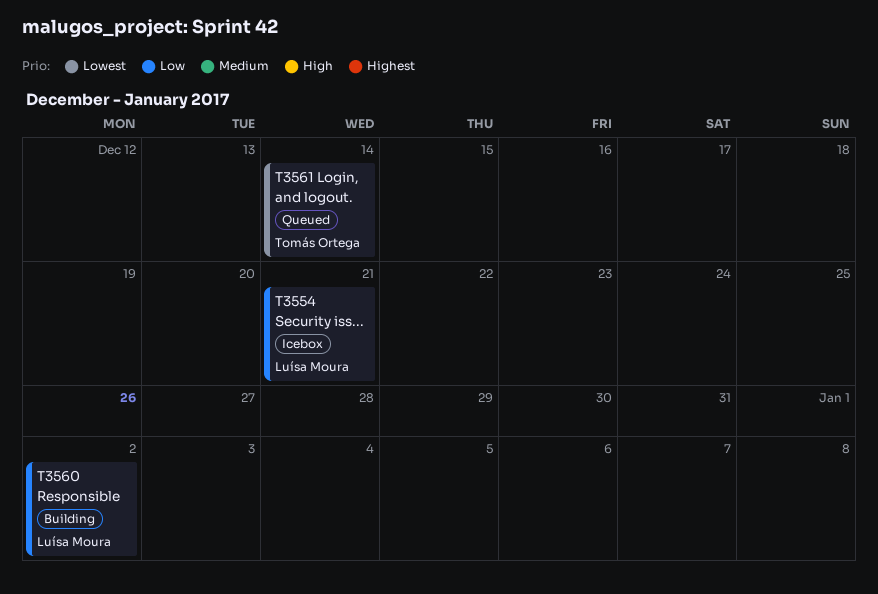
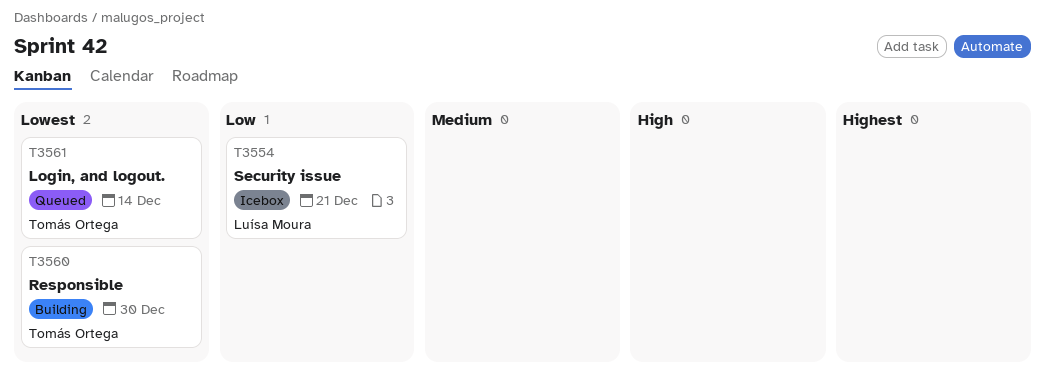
T3560, owner: Luísa Moura -> Tomás Ortega
T3560, priority: Low -> Lowest
T3560, due: Jan 2 -> Dec 30

